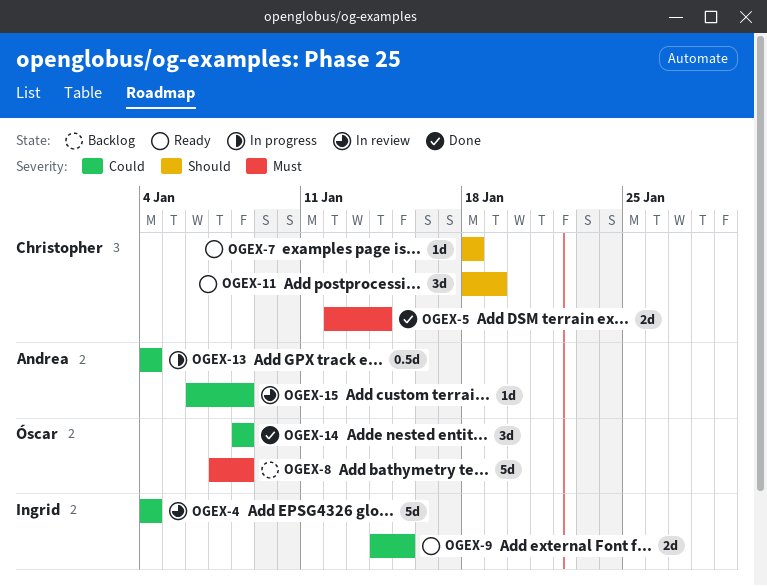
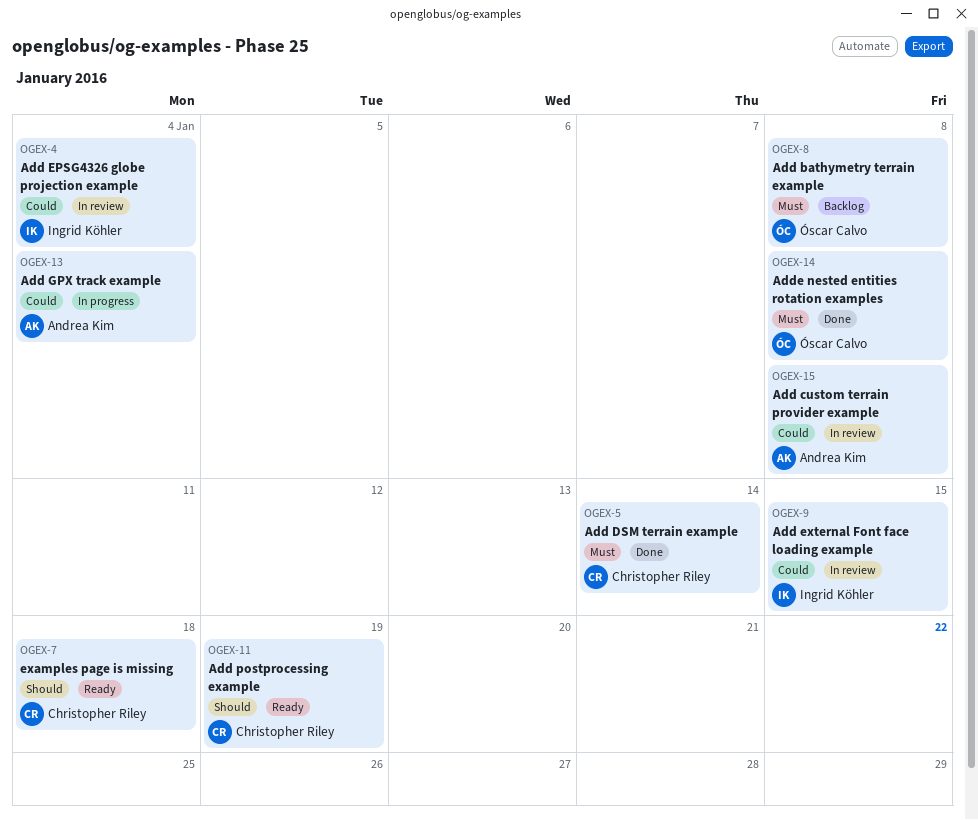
OGEX-9, status: Ready -> In review
OGEX-14, priority: Could -> Must

